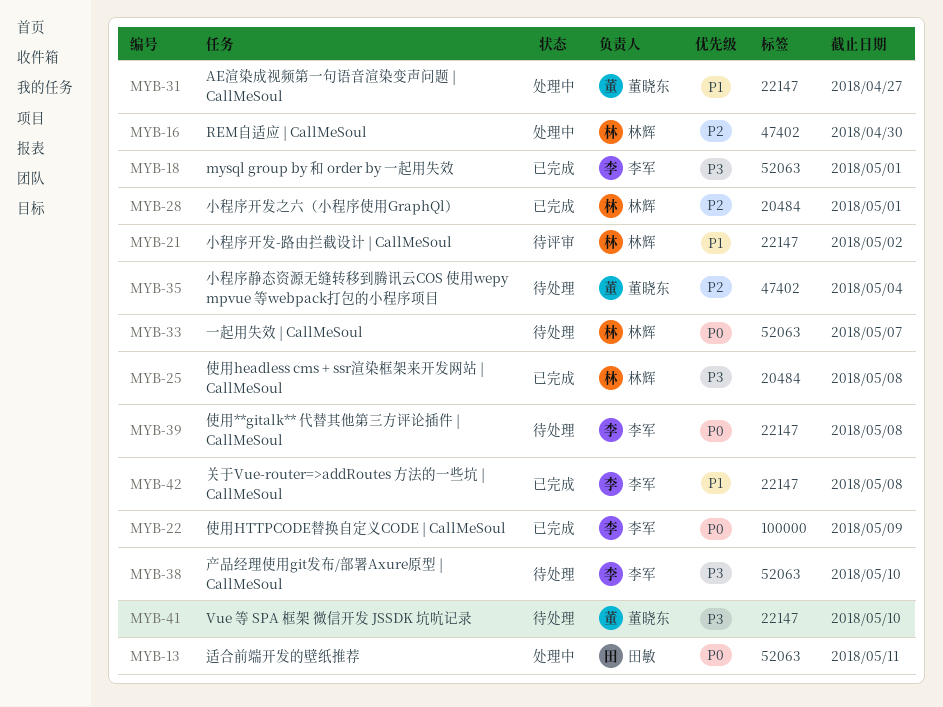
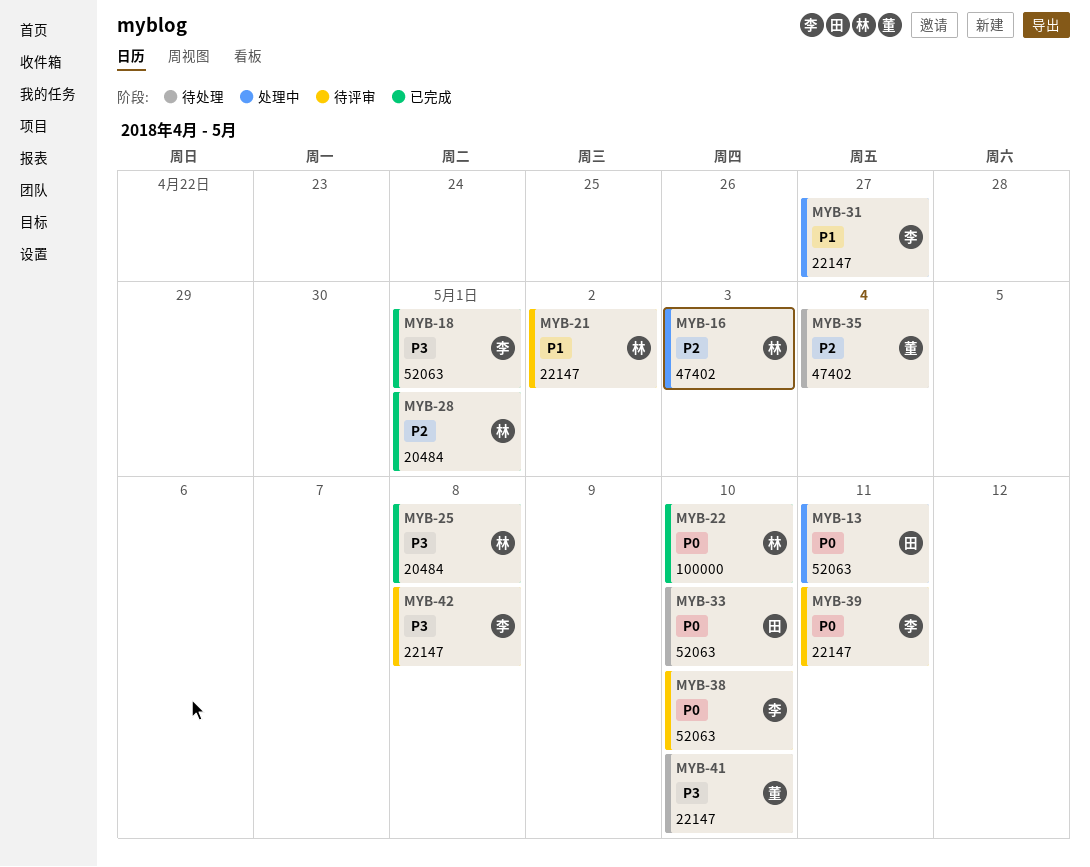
MYB-16, due: Apr 30 -> May 3
MYB-22, owner: 李军 -> 林辉
MYB-22, due: May 9 -> May 10
MYB-31, owner: 董晓东 -> 李军
MYB-33, owner: 林辉 -> 田敏
MYB-33, due: May 7 -> May 10
MYB-38, status: 待处理 -> 待评审
MYB-38, priority: P3 -> P0
MYB-39, status: 待处理 -> 待评审
MYB-39, due: May 8 -> May 11
MYB-42, status: 已完成 -> 待评审
MYB-42, priority: P1 -> P3

